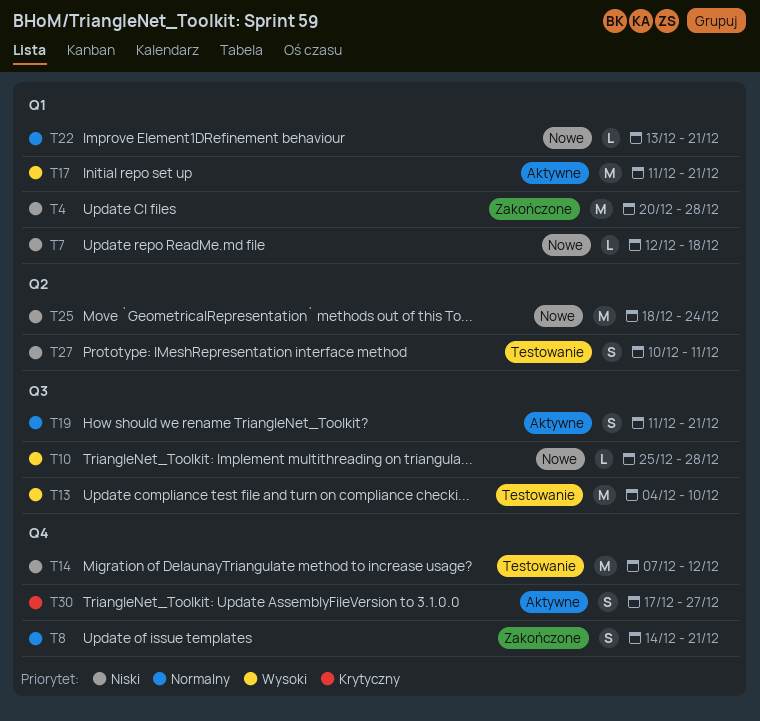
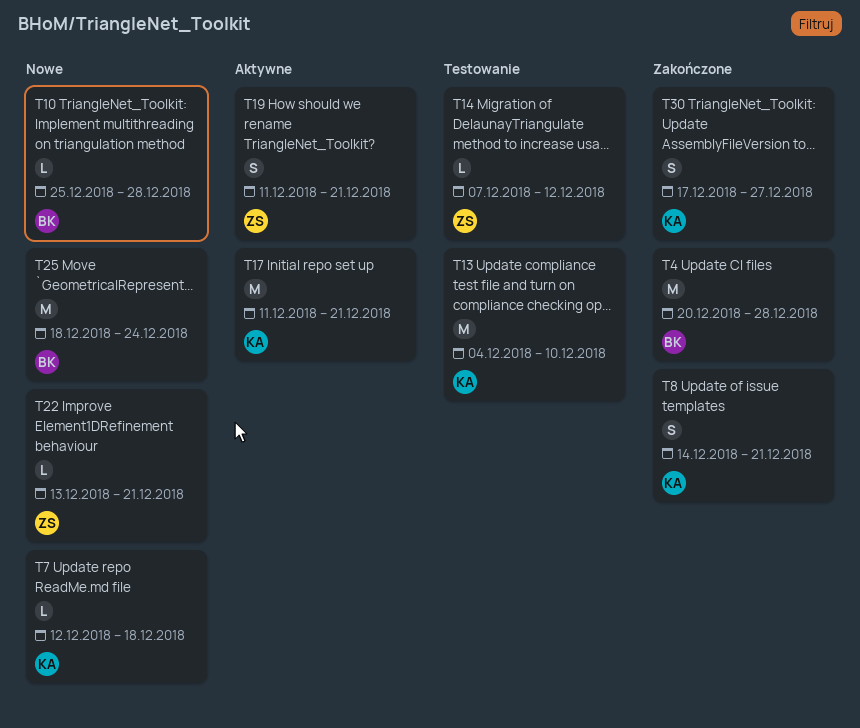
T14, estimate: M -> L
T27: present -> none
T30, status: Aktywne -> Zakończone

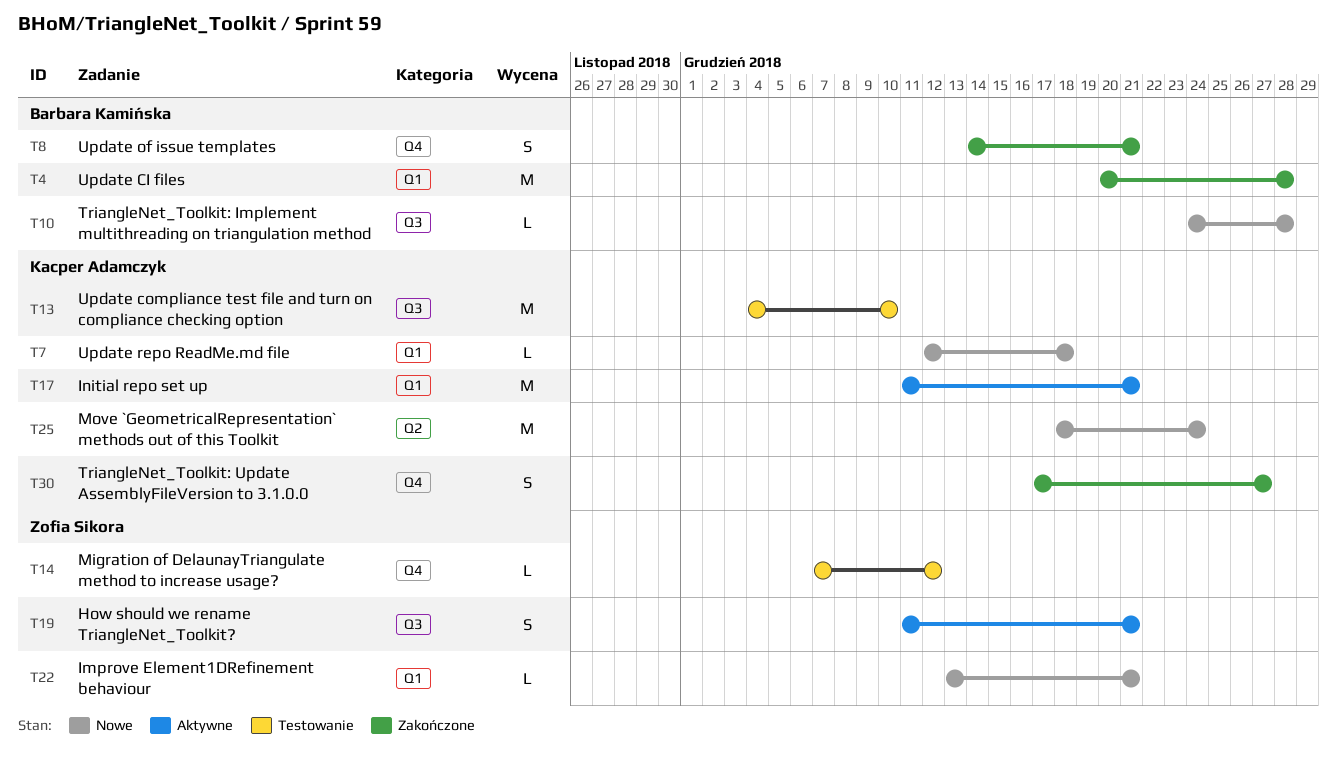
T8, owner: Kacper Adamczyk -> Barbara Kamińska
T10, start: Dec 25 -> Dec 24
T25, owner: Barbara Kamińska -> Kacper Adamczyk

